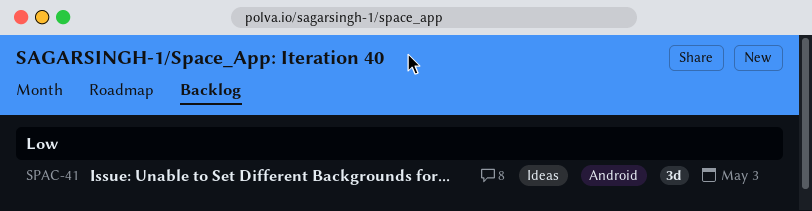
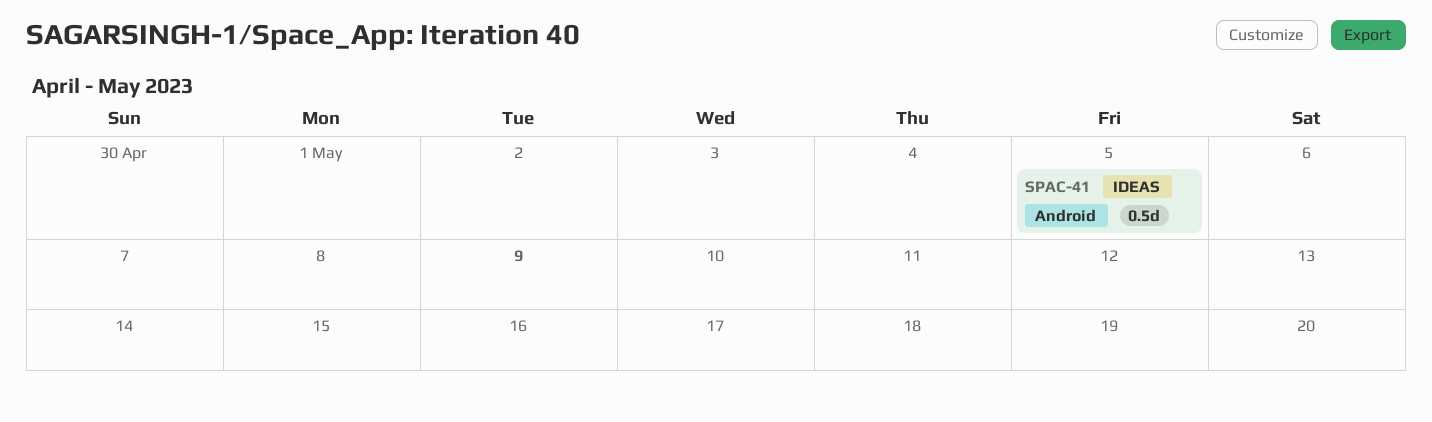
SPAC-41, estimate: 3d -> 0.5d
SPAC-41, due: May 3 -> May 5

